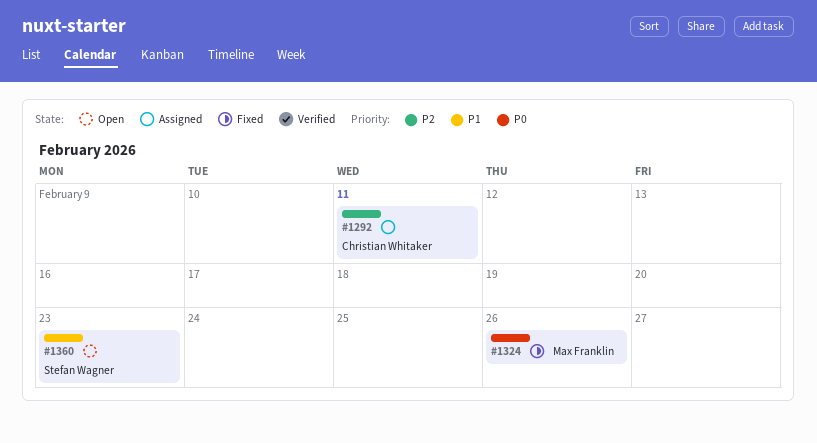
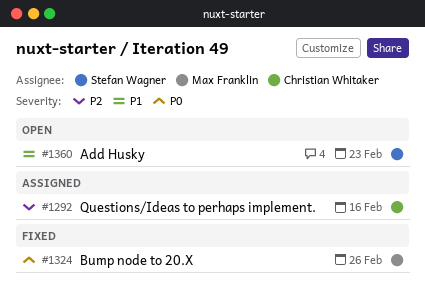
#1292, due: Feb 11 -> Feb 16

